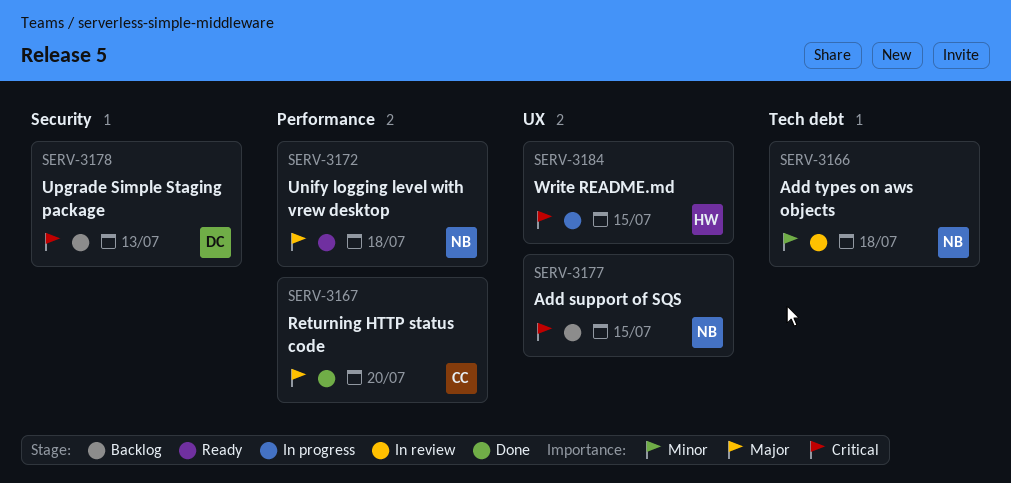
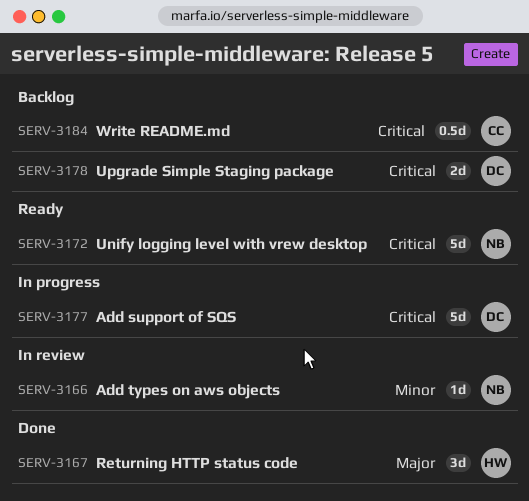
SERV-3167, owner: CC -> HW
SERV-3172, priority: Major -> Critical
SERV-3177, status: Backlog -> In progress
SERV-3177, owner: NB -> DC
SERV-3184, status: In progress -> Backlog
SERV-3184, owner: HW -> CC

